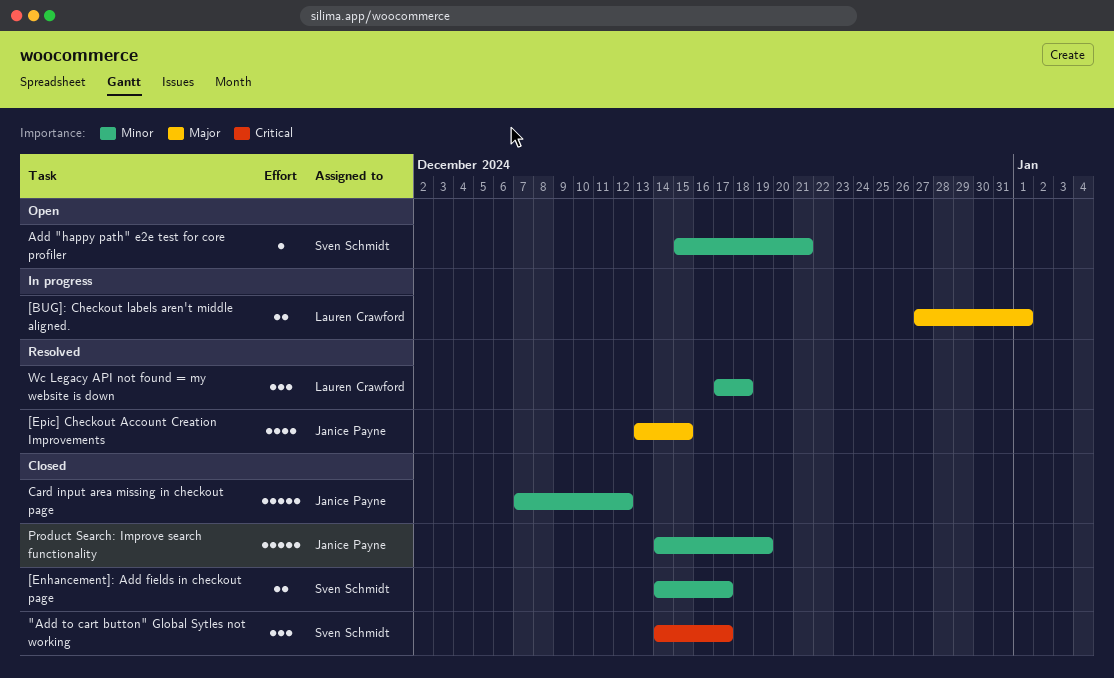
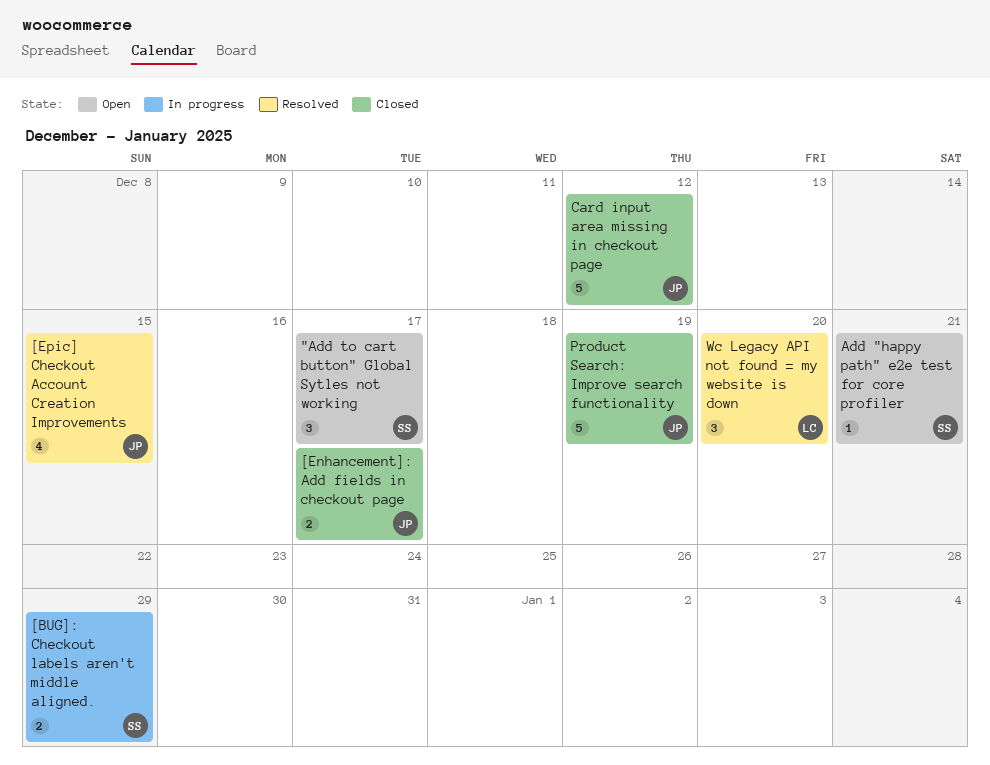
"Add to cart button" Global Sytles not working, status: Closed -> Open
[BUG]: Checkout labels aren't middle aligned., owner: Lauren Crawford -> Sven Schmidt
[BUG]: Checkout labels aren't middle aligned., due: Jan 1 -> Dec 29
[Enhancement]: Add fields in checkout page, owner: Sven Schmidt -> Janice Payne
Wc Legacy API not found = my website is down, due: Dec 18 -> Dec 20

